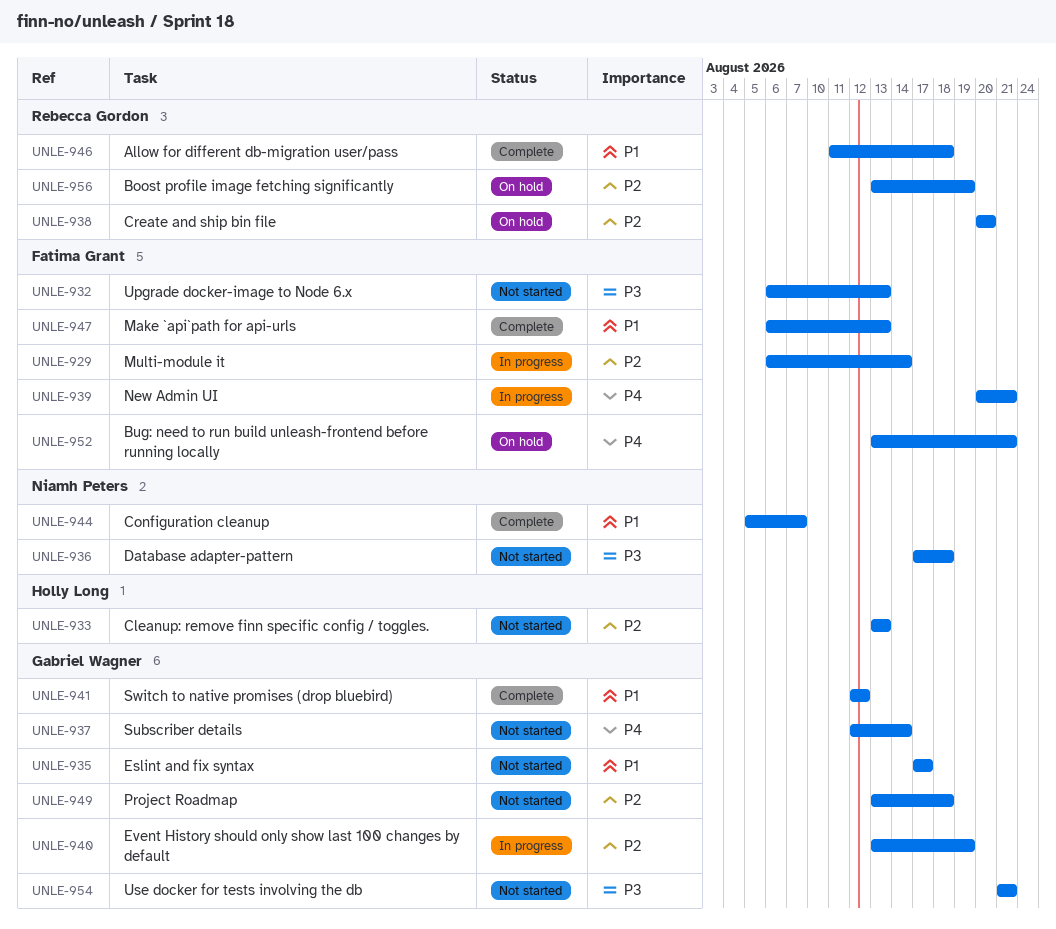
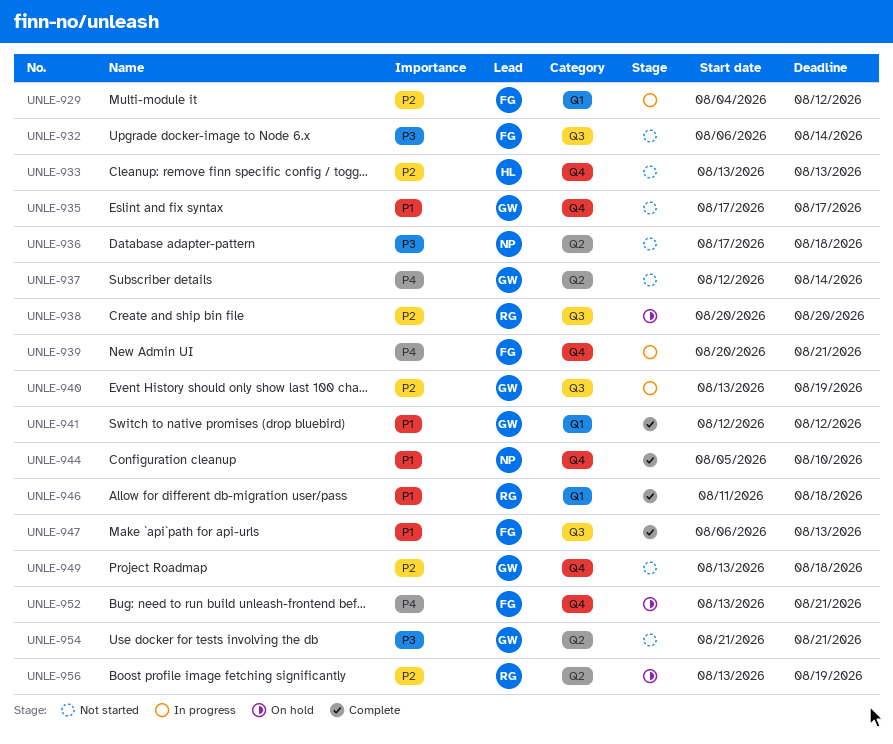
UNLE-929, start: Aug 6 -> Aug 4
UNLE-929, due: Aug 14 -> Aug 12
UNLE-932, due: Aug 13 -> Aug 14
UNLE-944, due: Aug 7 -> Aug 10

